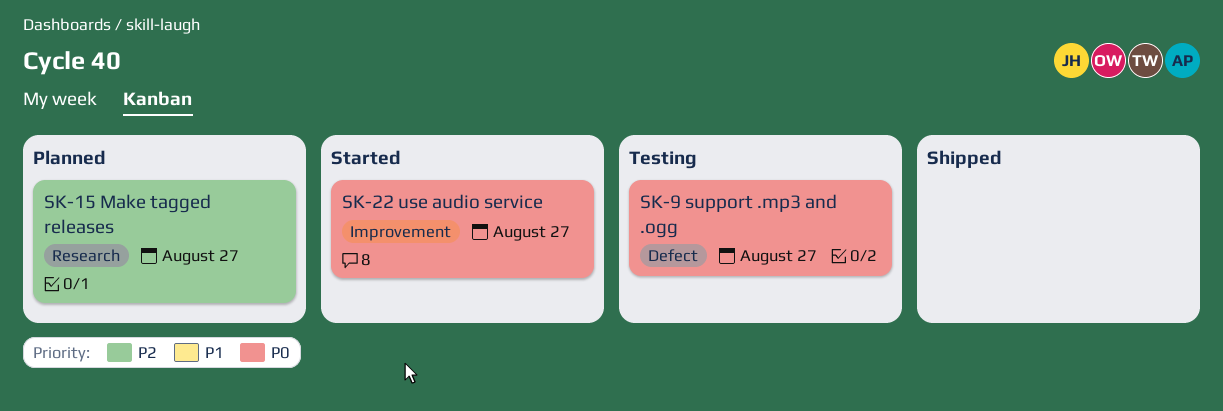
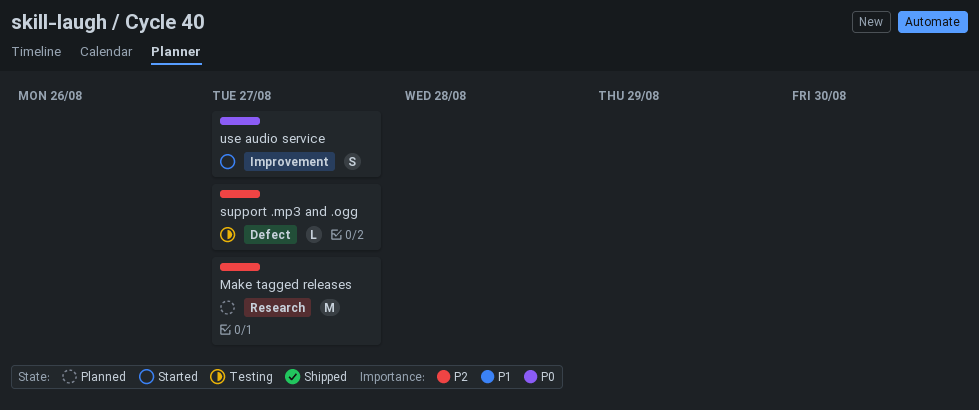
support .mp3 and .ogg, priority: P0 -> P2

